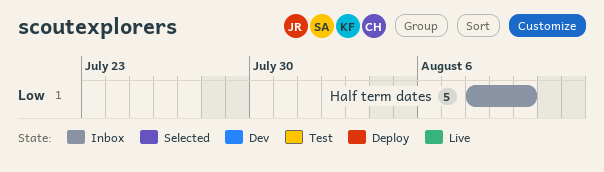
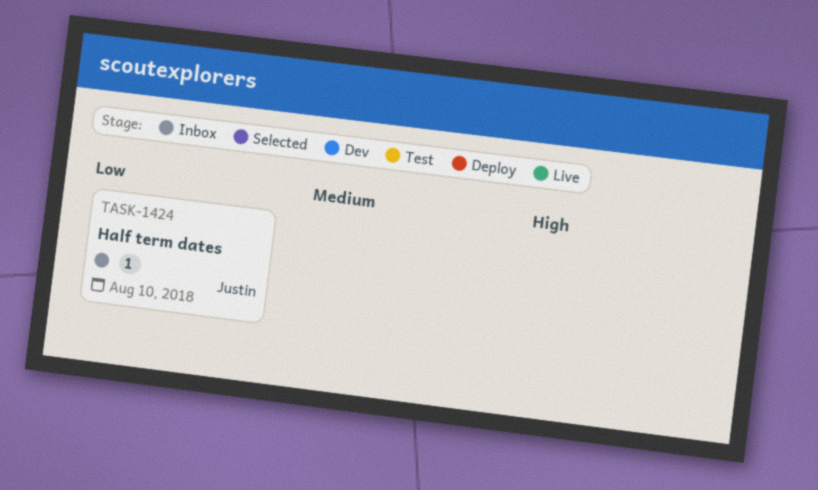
Half term dates, estimate: 5 -> 1

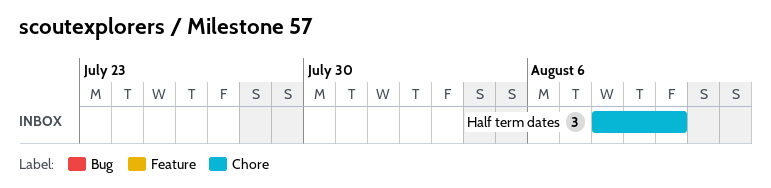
Half term dates, estimate: 1 -> 3

